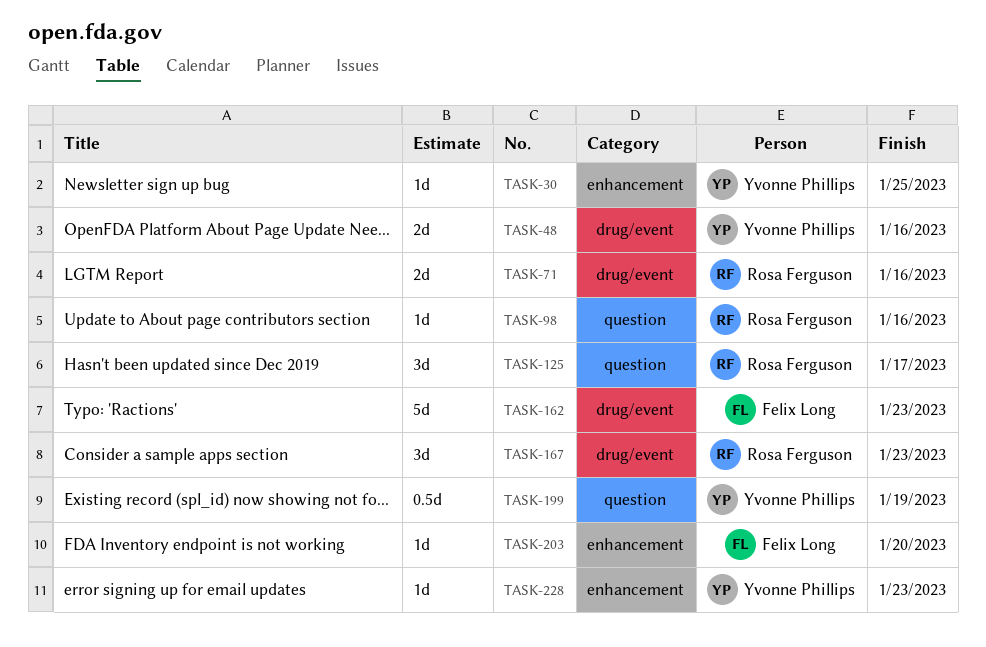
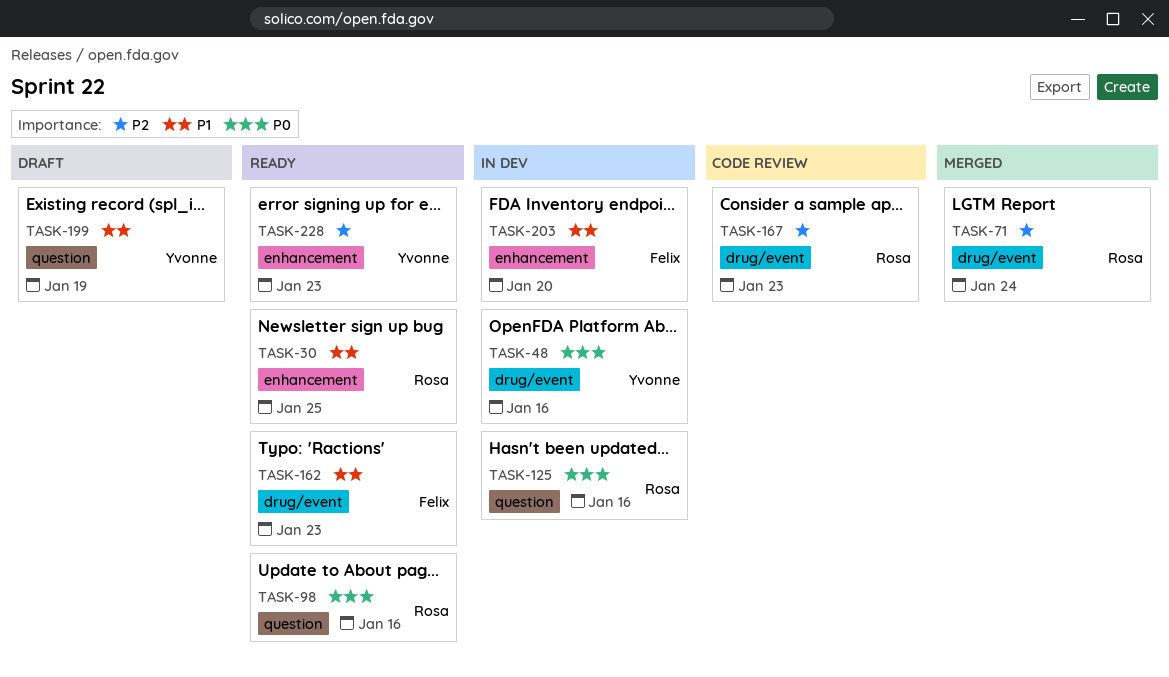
TASK-30, owner: Yvonne Phillips -> Rosa Ferguson
TASK-71, due: Jan 16 -> Jan 24
TASK-125, due: Jan 17 -> Jan 16

